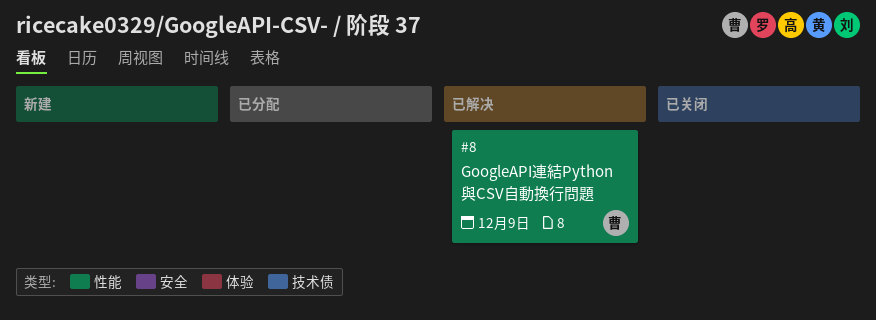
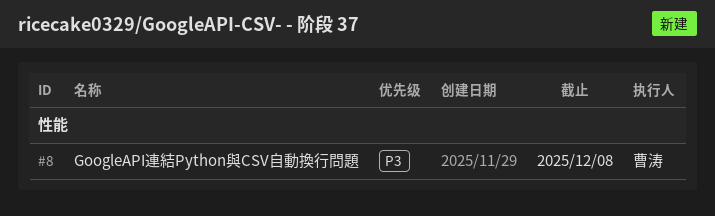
#8, due: Dec 9 -> Dec 8

